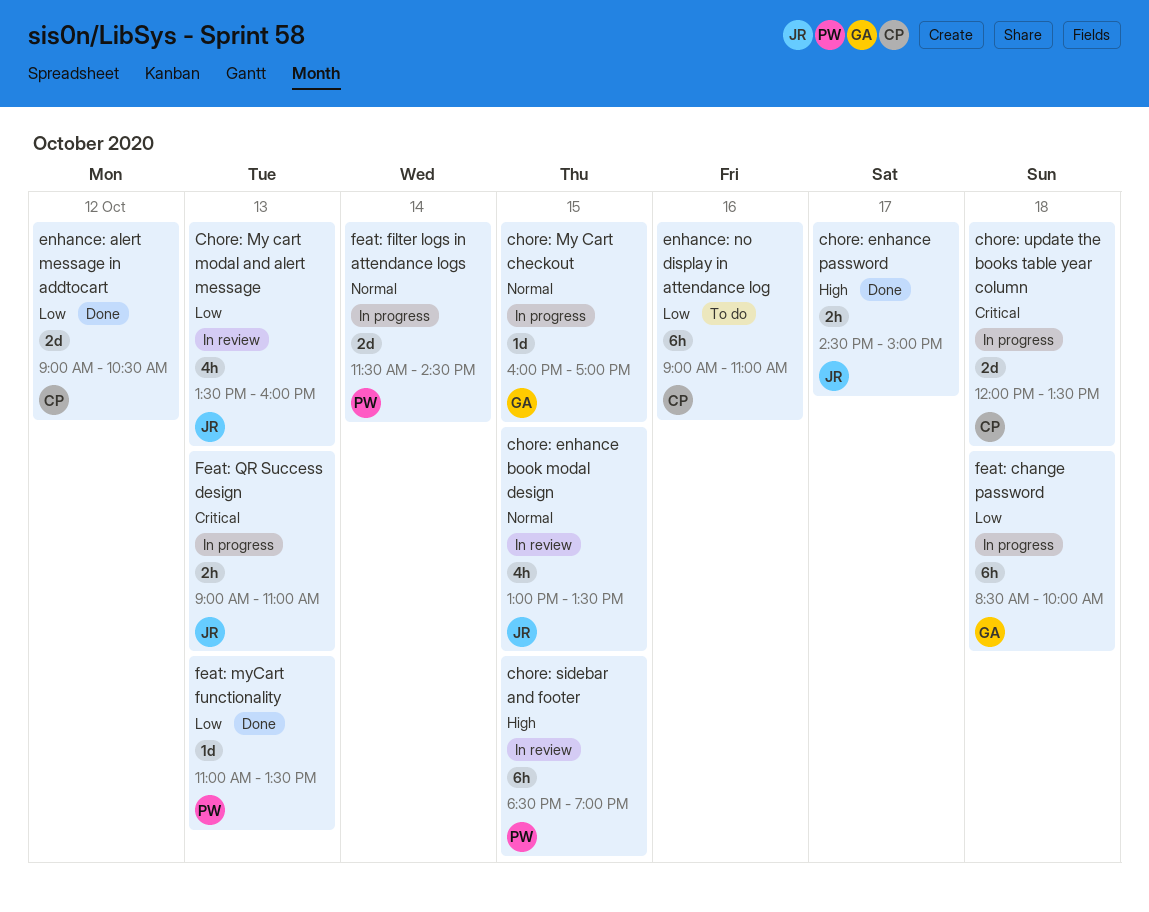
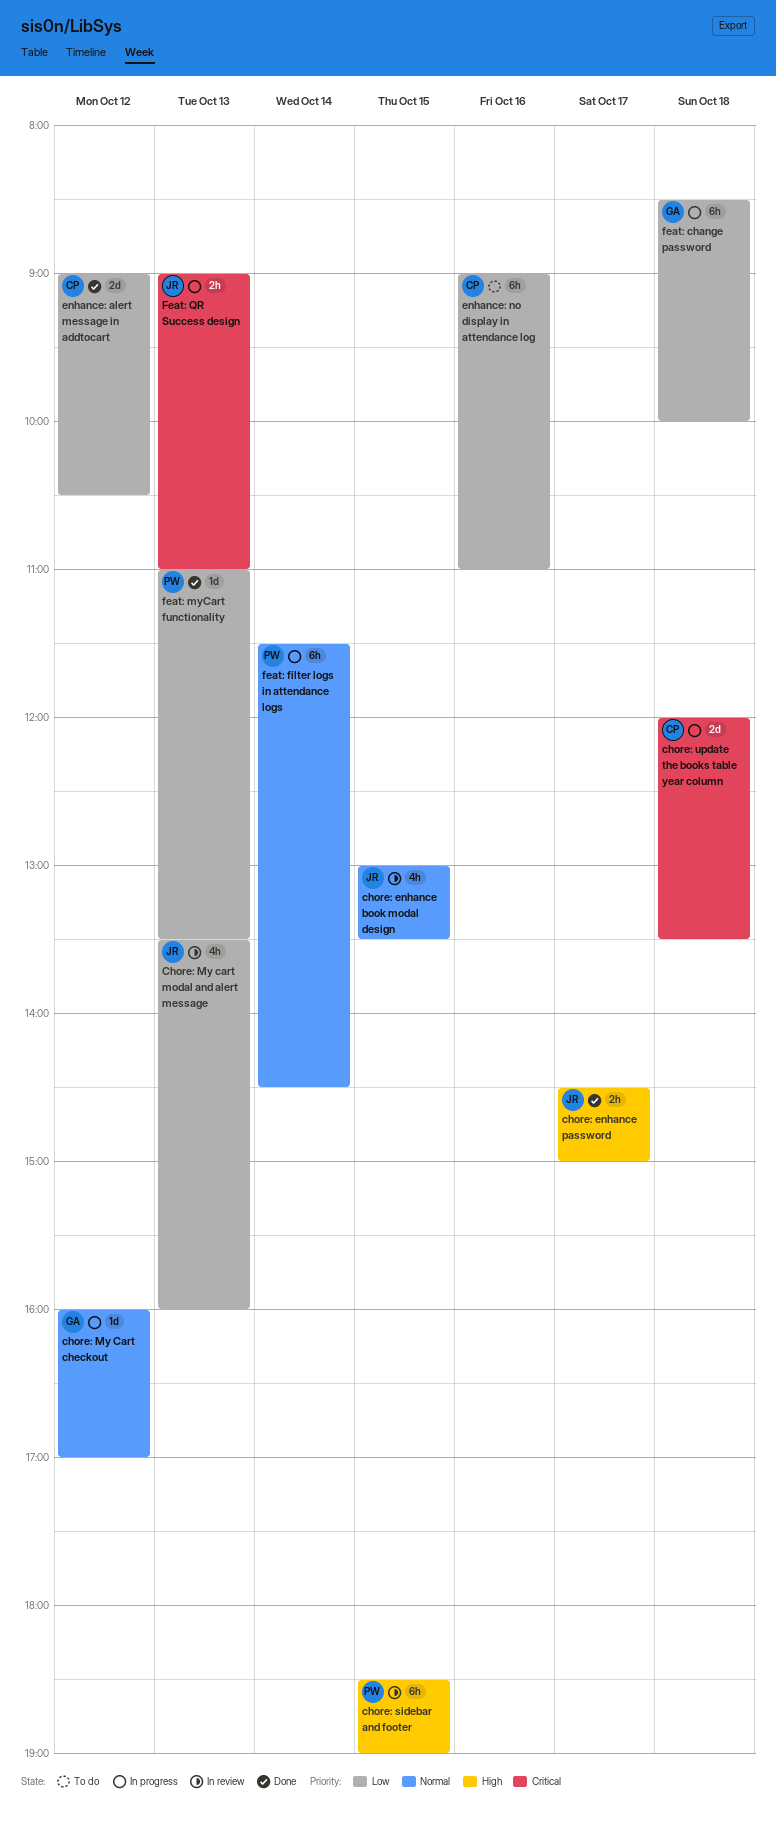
chore: My Cart checkout, day: Oct 15 -> Oct 12
feat: filter logs in attendance logs, estimate: 2d -> 6h

